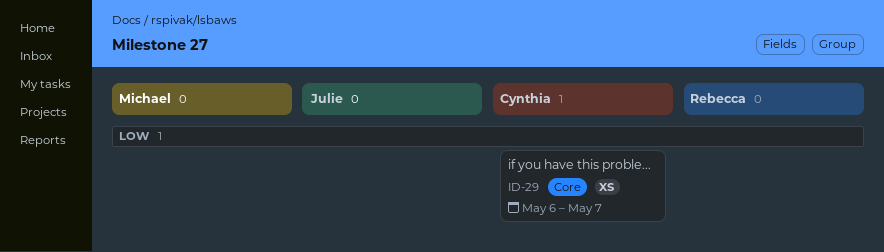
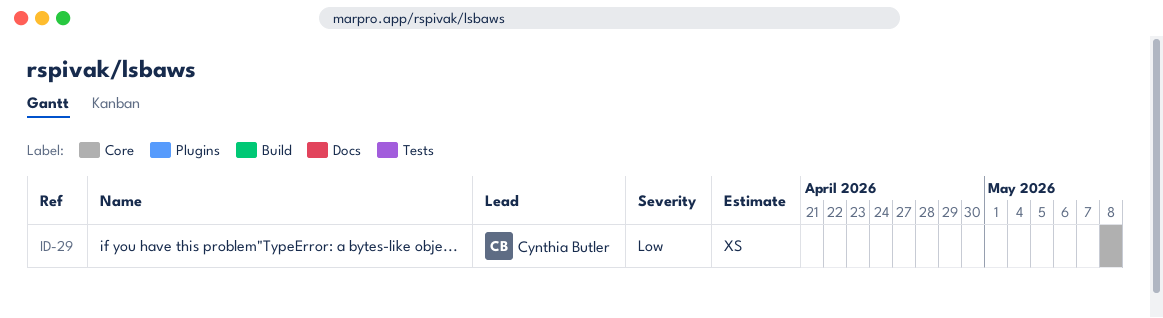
ID-29, start: May 6 -> May 8
ID-29, due: May 7 -> May 8

